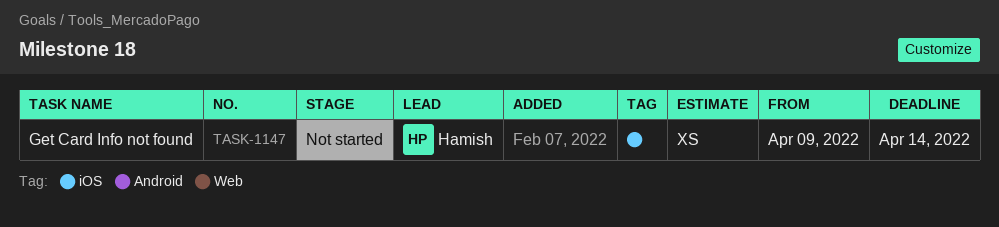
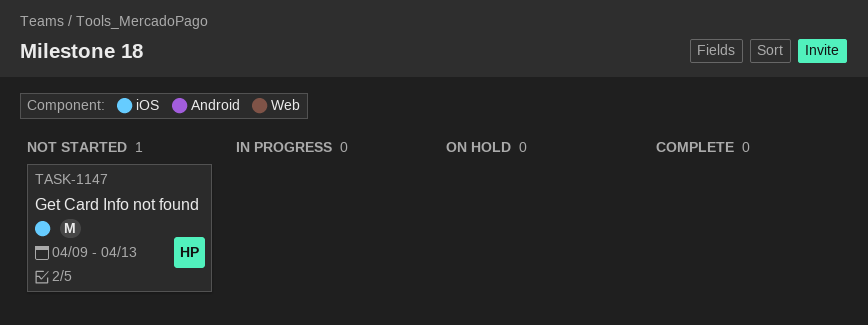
TASK-1147, estimate: XS -> M
TASK-1147, due: Apr 14 -> Apr 13

